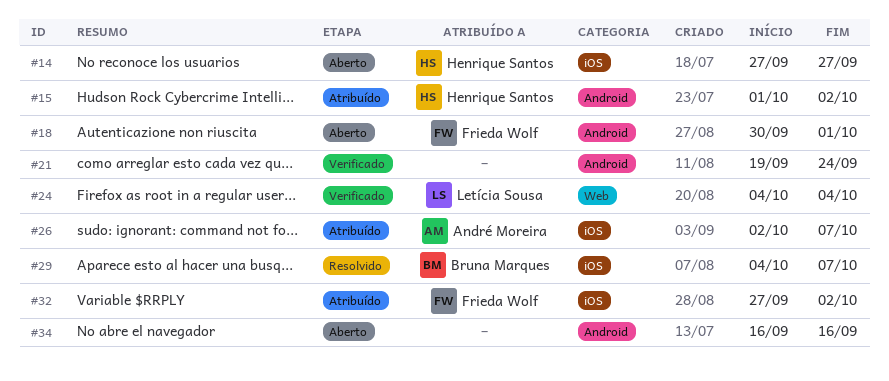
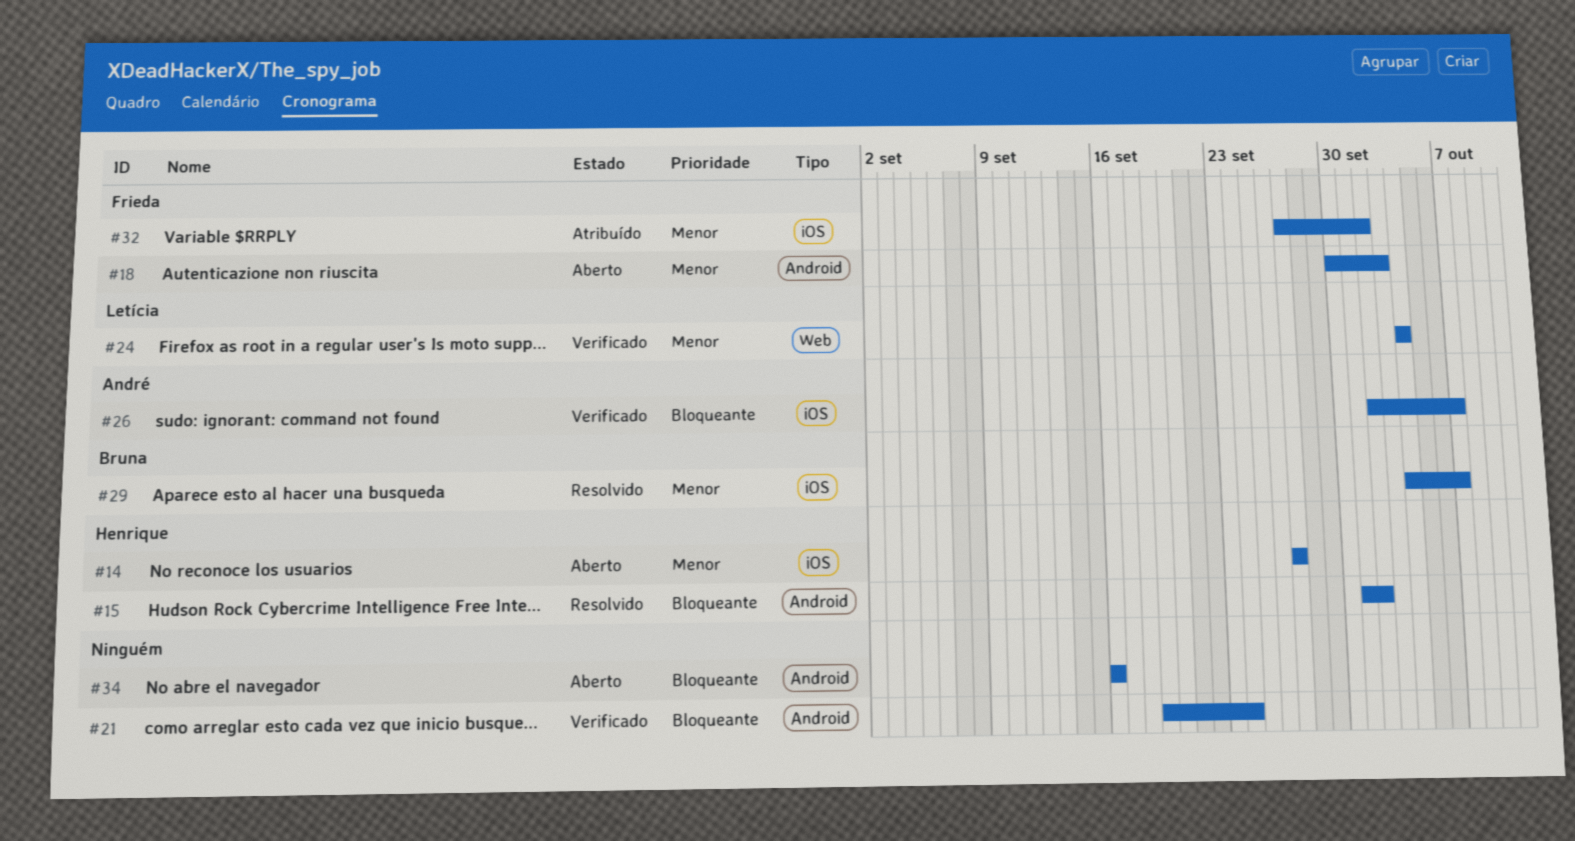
#15, status: Atribuído -> Resolvido
#18, due: Oct 1 -> Oct 3
#26, status: Atribuído -> Verificado

